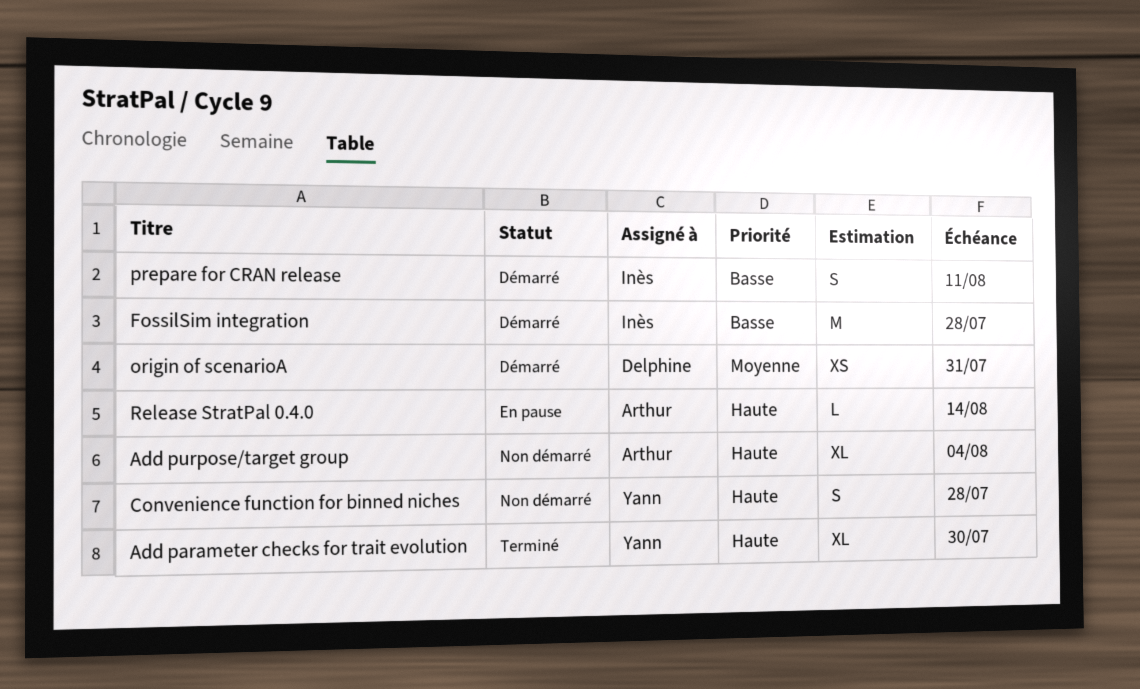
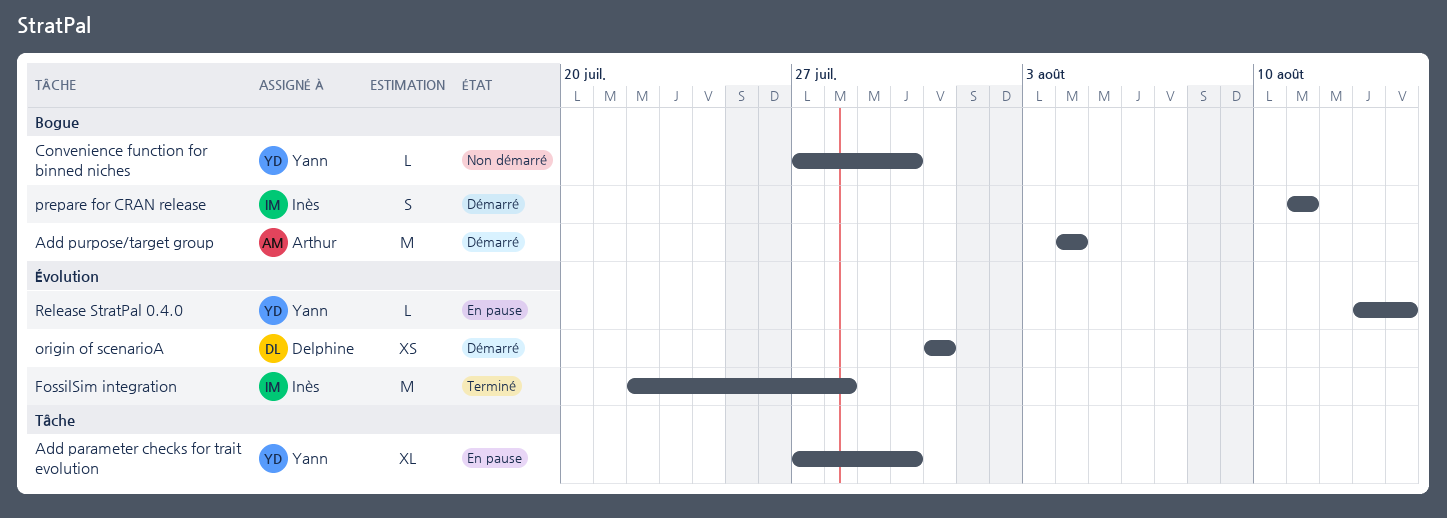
Add parameter checks for trait evolution, status: Terminé -> En pause
Add purpose/target group, status: Non démarré -> Démarré
Add purpose/target group, estimate: XL -> M
Convenience function for binned niches, estimate: S -> L
Convenience function for binned niches, due: Jul 28 -> Jul 30
FossilSim integration, status: Démarré -> Terminé
Release StratPal 0.4.0, owner: Arthur -> Yann

